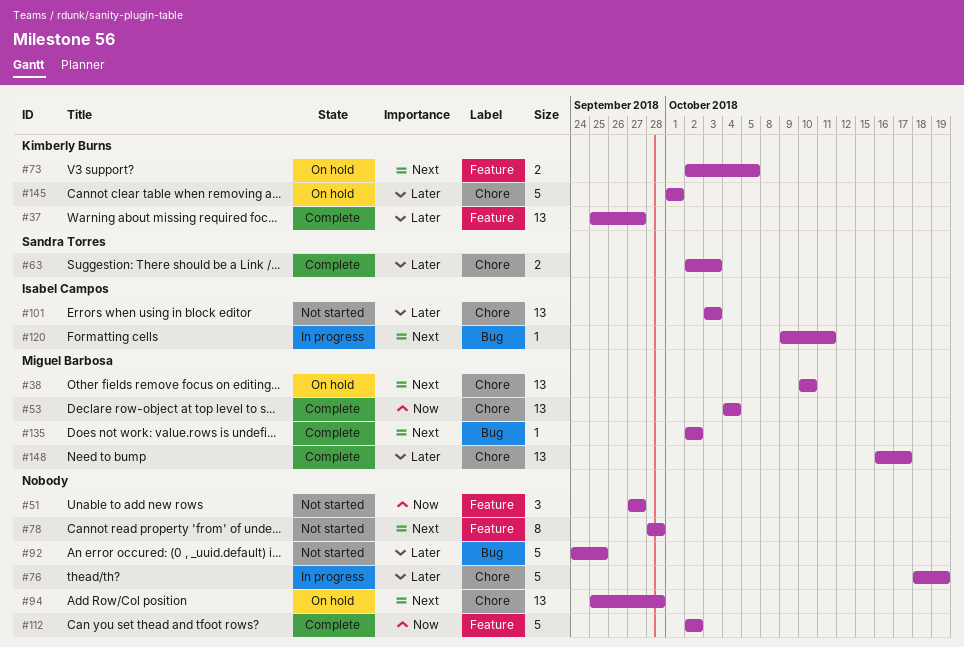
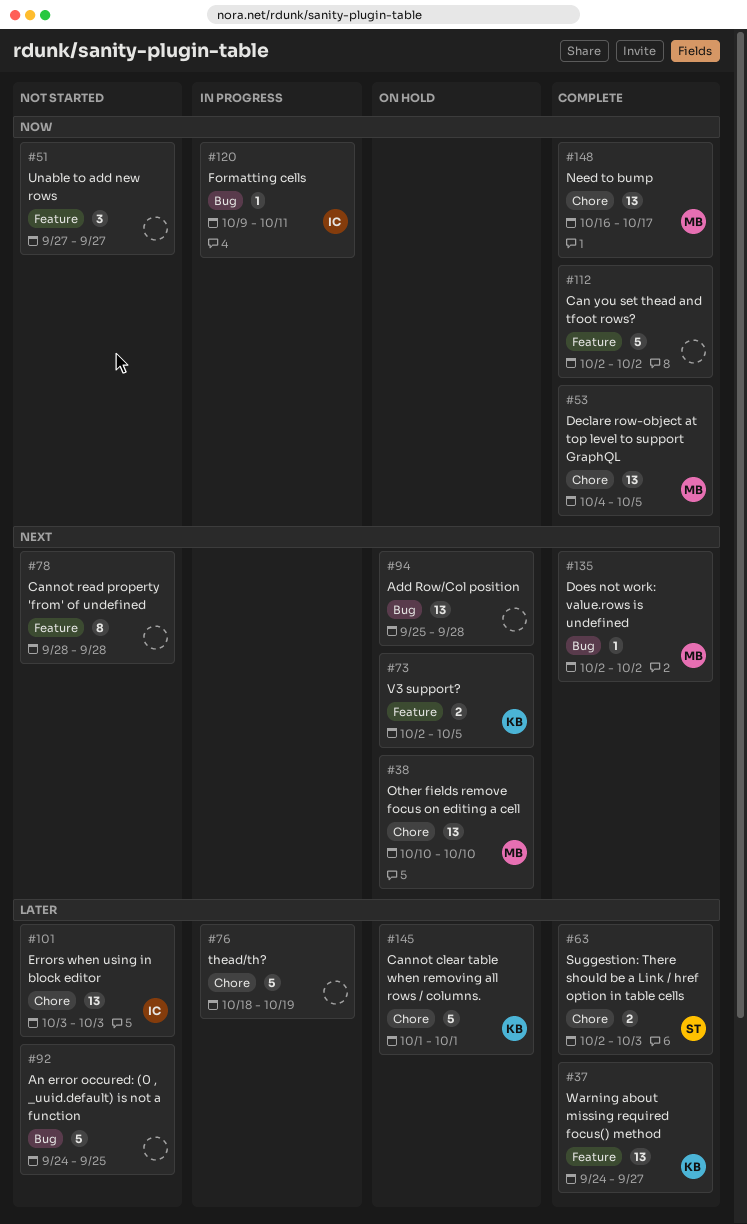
#37, start: Sep 25 -> Sep 24
#53, due: Oct 4 -> Oct 5
#94, label: Chore -> Bug
#120, priority: Next -> Now
#148, priority: Later -> Now

